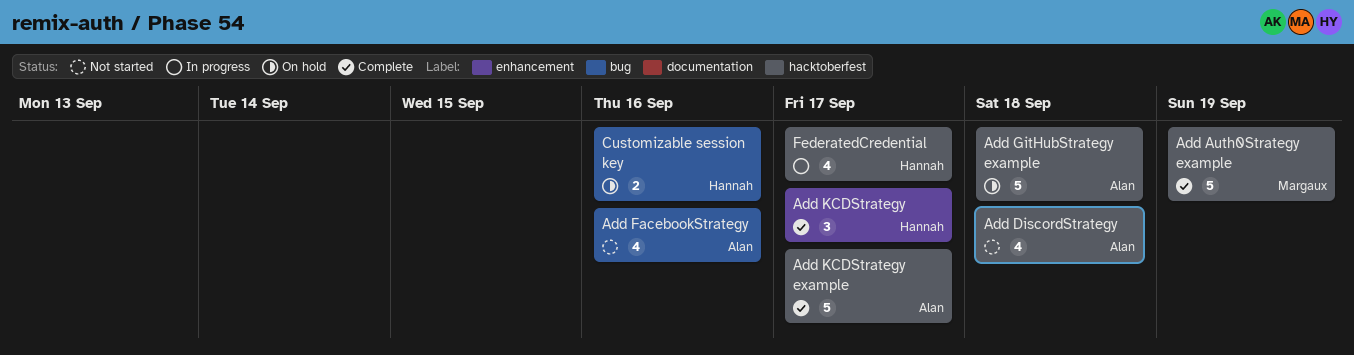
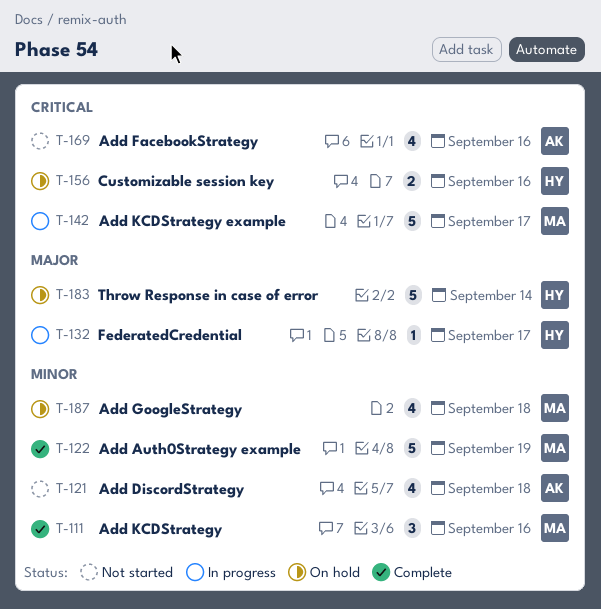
Add GitHubStrategy example: present -> none
Add GoogleStrategy: none -> present
Add KCDStrategy, owner: Hannah -> Margaux
Add KCDStrategy, due: Sep 17 -> Sep 16
Add KCDStrategy example, status: Complete -> In progress
Add KCDStrategy example, owner: Alan -> Margaux
FederatedCredential, estimate: 4 -> 1
Throw Response in case of error: none -> present

